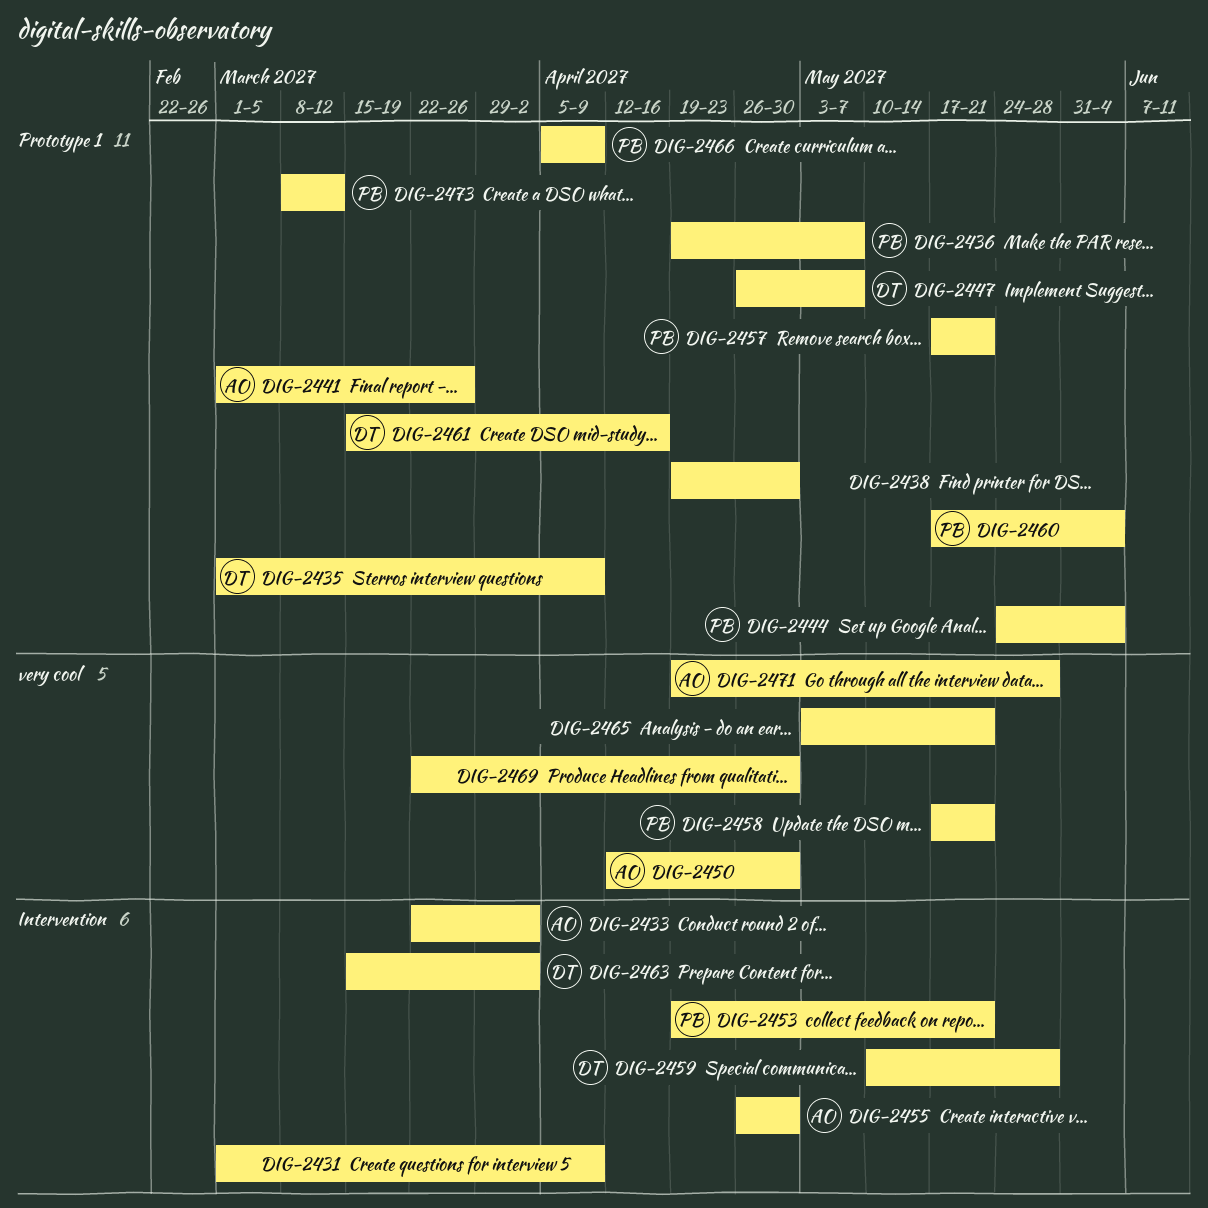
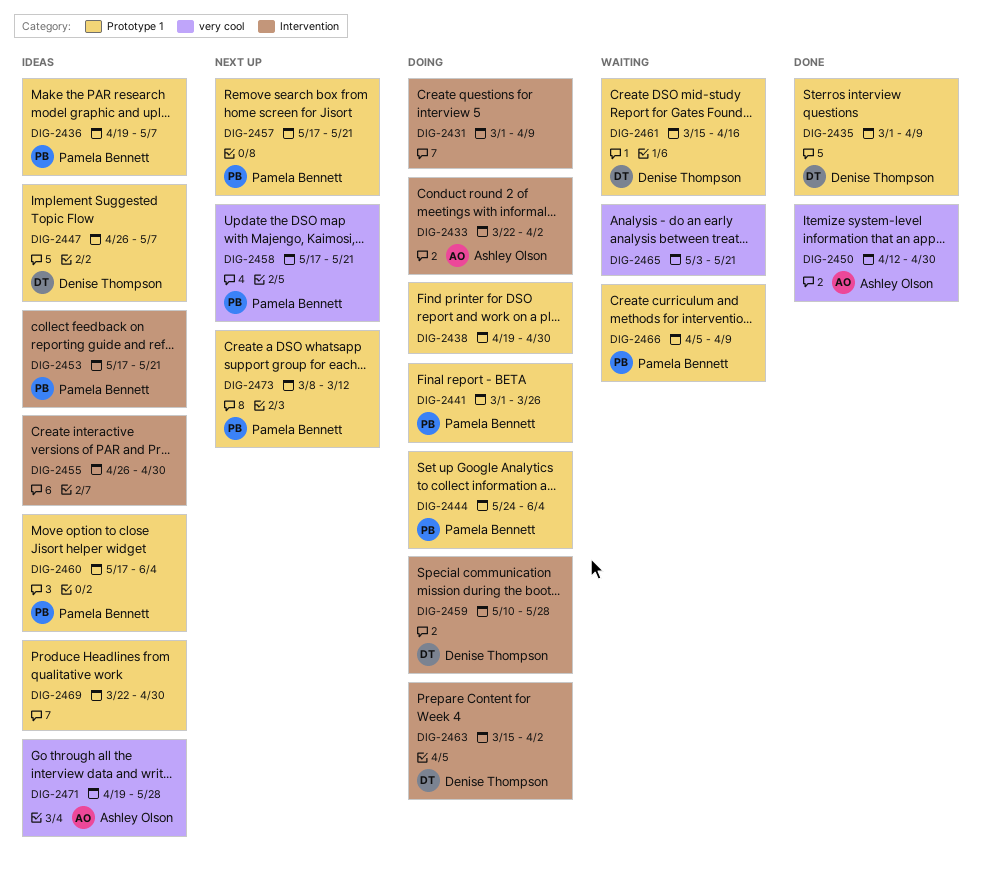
DIG-2441, owner: Ashley Olson -> Pamela Bennett
DIG-2453, start: Apr 19 -> May 17
DIG-2455, owner: Ashley Olson -> none
DIG-2469, label: very cool -> Prototype 1

